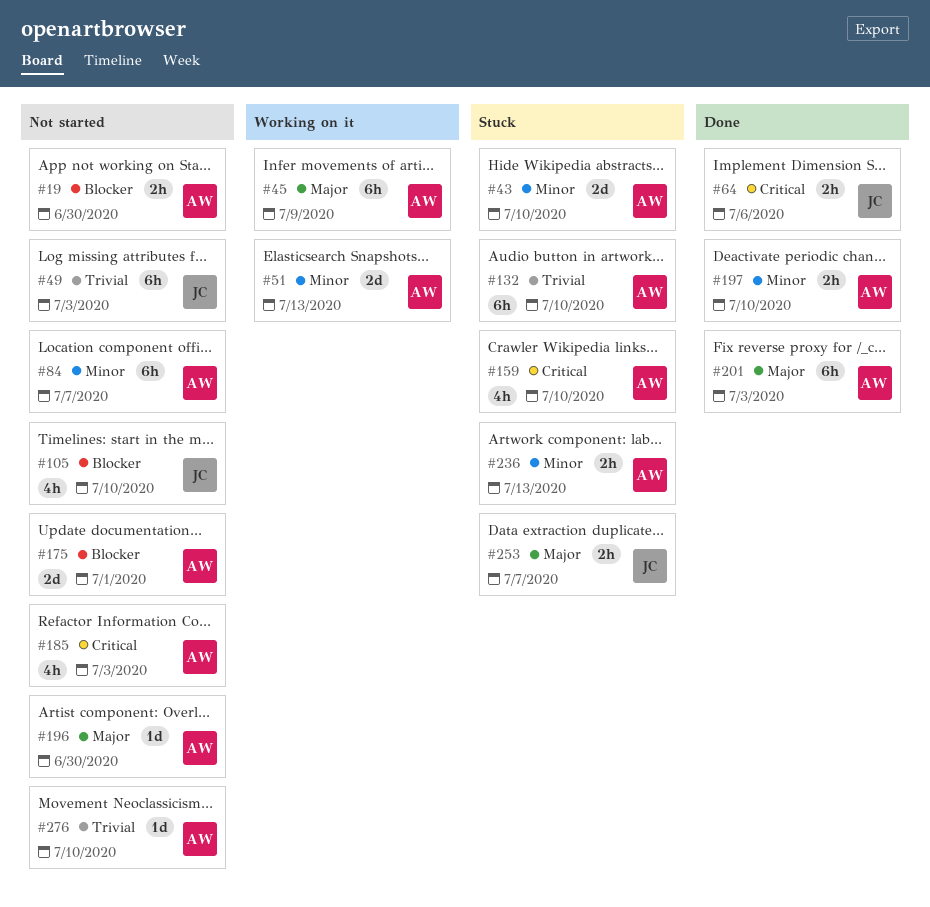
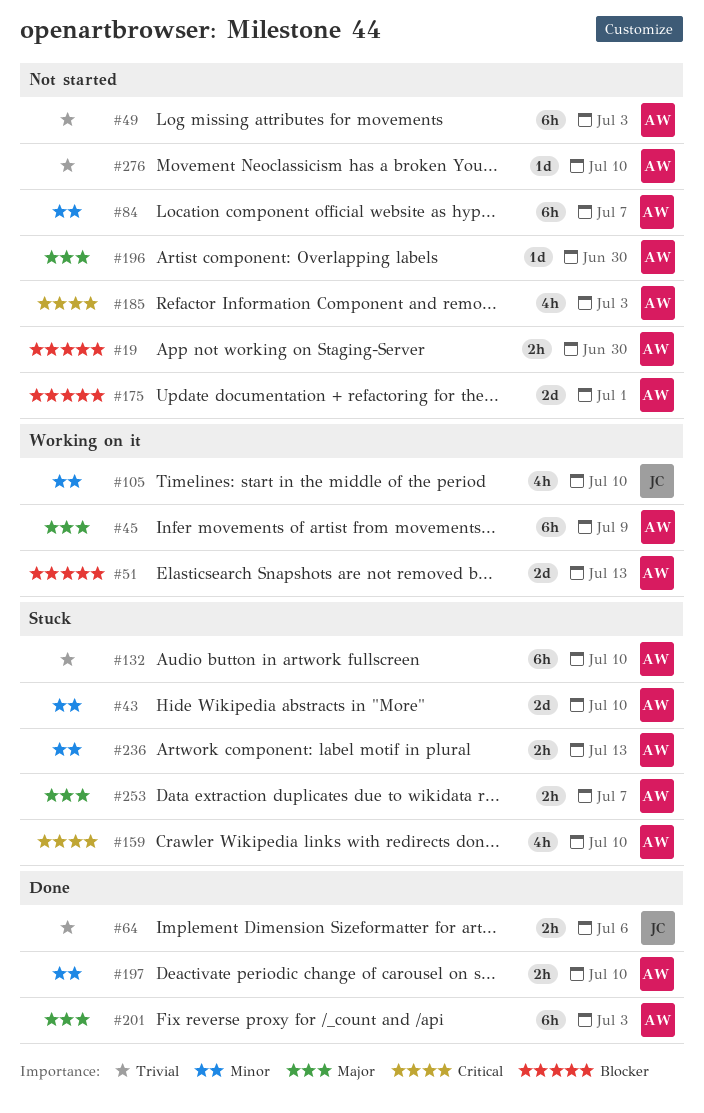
#49, owner: JC -> AW
#51, priority: Minor -> Blocker
#64, priority: Critical -> Trivial
#105, status: Not started -> Working on it
#105, priority: Blocker -> Minor
#253, owner: JC -> AW

